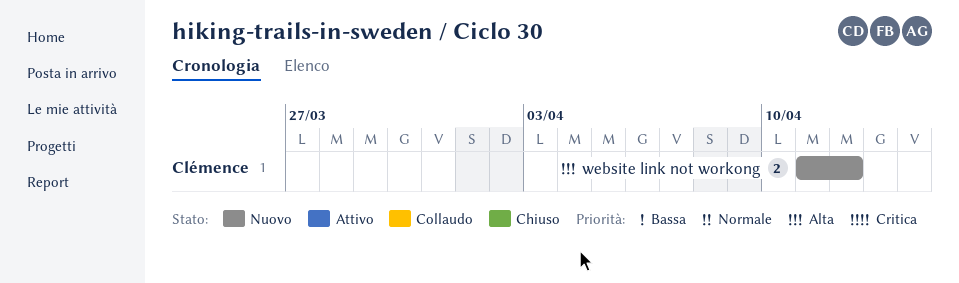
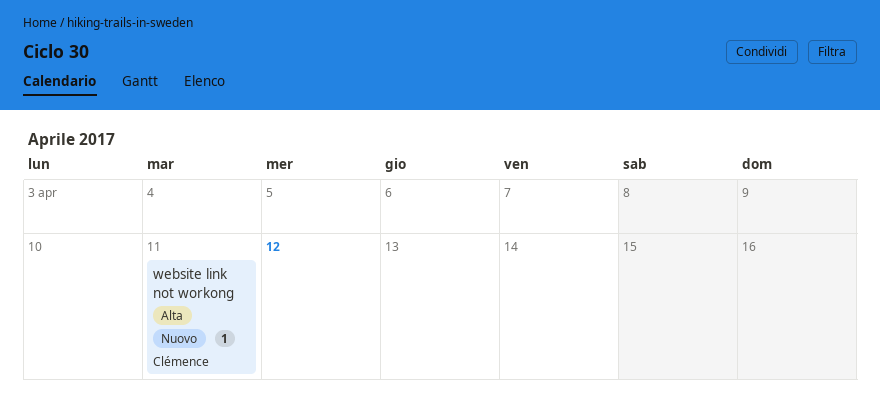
website link not workong, estimate: 2 -> 1
website link not workong, due: Apr 12 -> Apr 11

